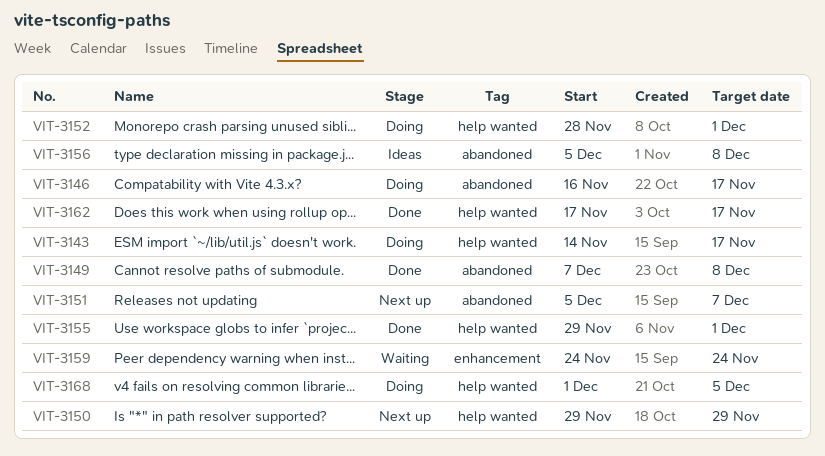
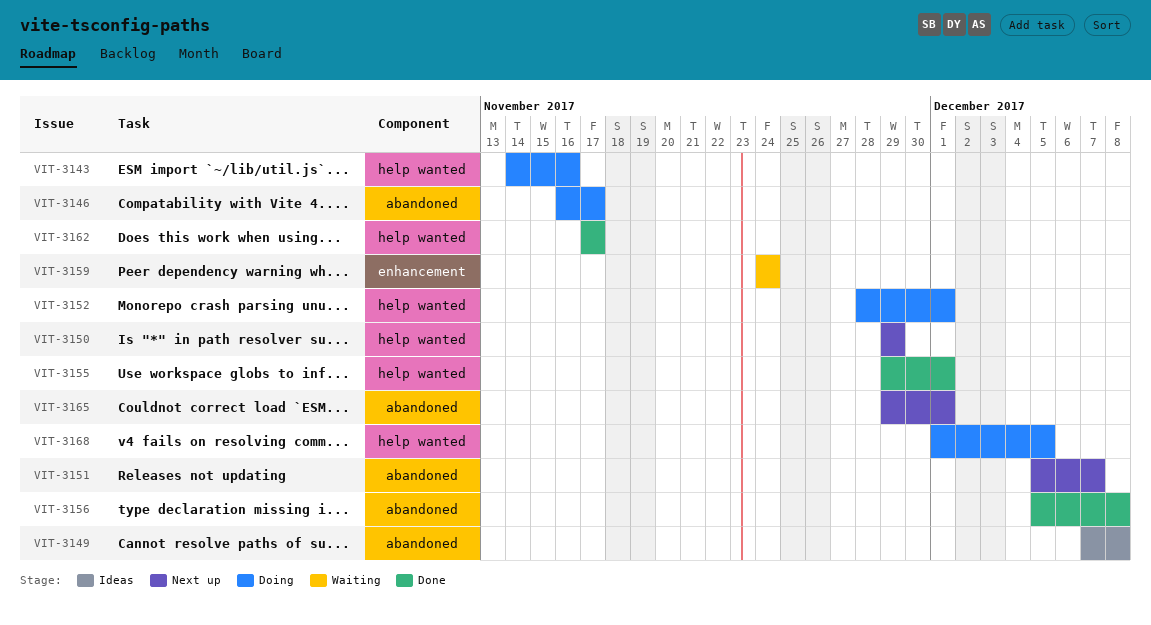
VIT-3143, due: Nov 17 -> Nov 16
VIT-3149, status: Done -> Ideas
VIT-3156, status: Ideas -> Done
VIT-3165: none -> present

